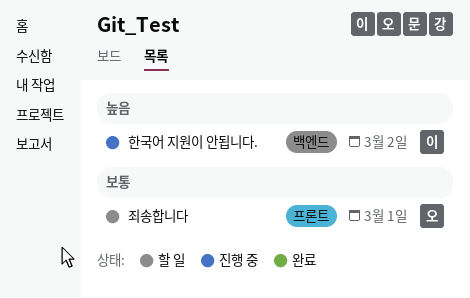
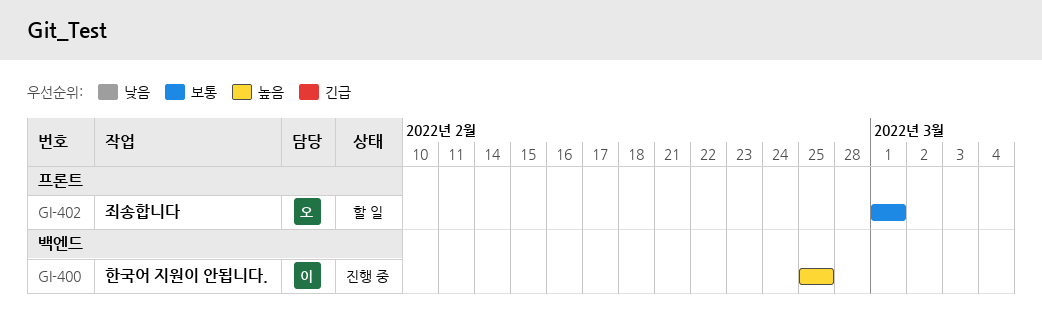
한국어 지원이 안됩니다., due: Mar 2 -> Feb 25

